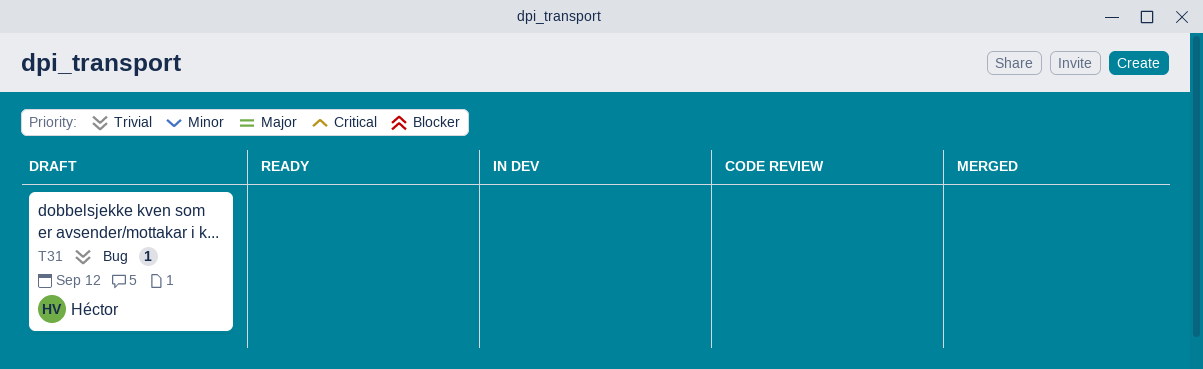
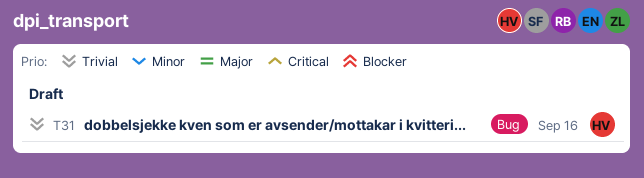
T31, due: Sep 12 -> Sep 16

